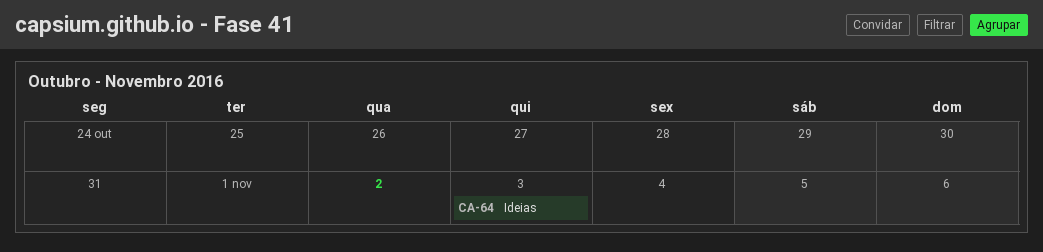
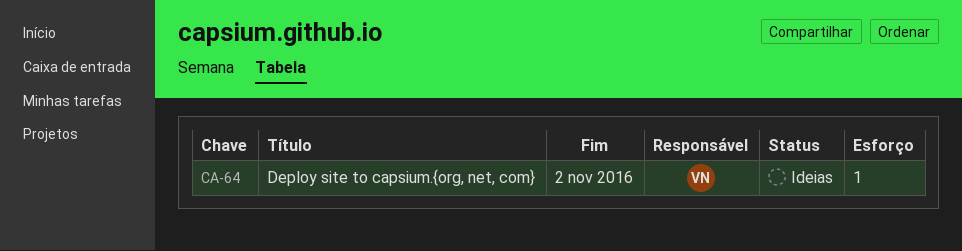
CA-64, due: Nov 3 -> Nov 2

